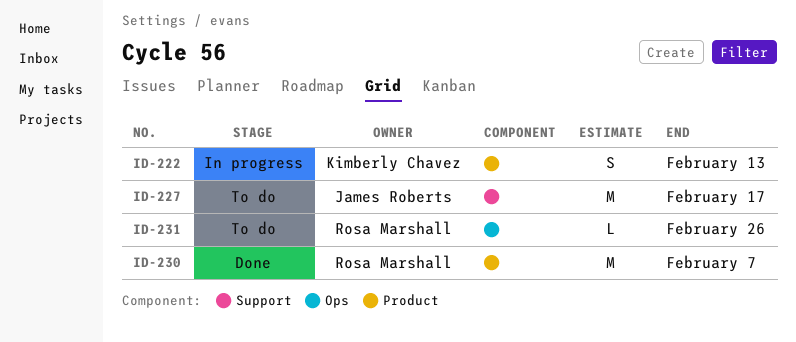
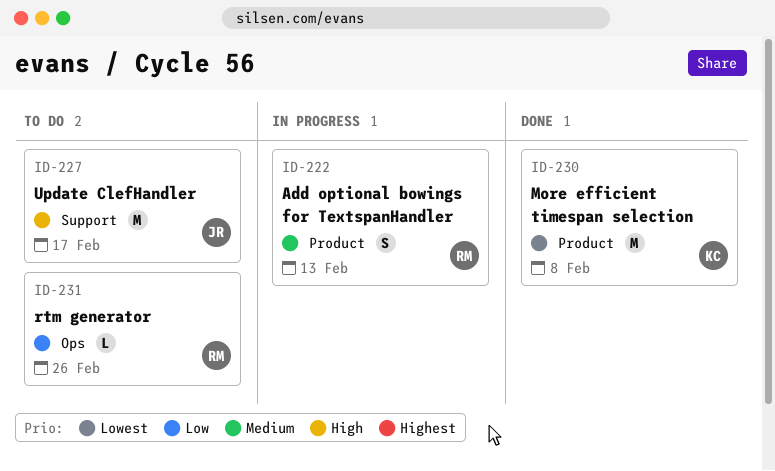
ID-222, owner: Kimberly Chavez -> Rosa Marshall
ID-230, owner: Rosa Marshall -> Kimberly Chavez
ID-230, due: Feb 7 -> Feb 8

